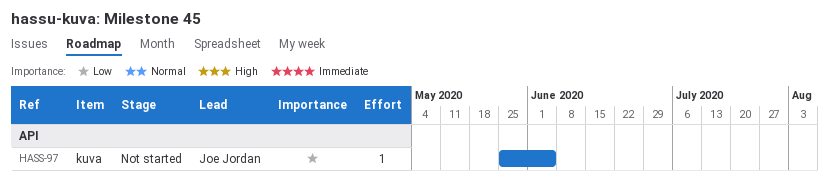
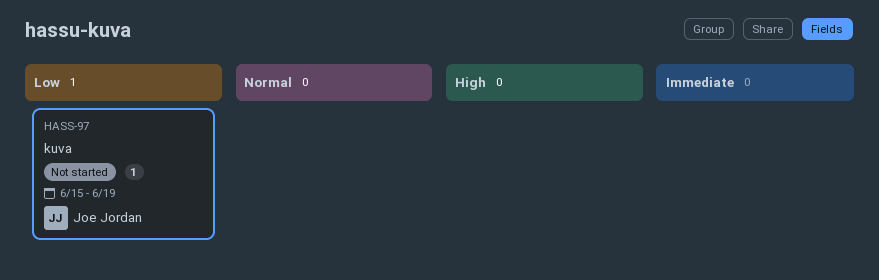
HASS-97, start: May 25 -> Jun 15
HASS-97, due: Jun 5 -> Jun 19

